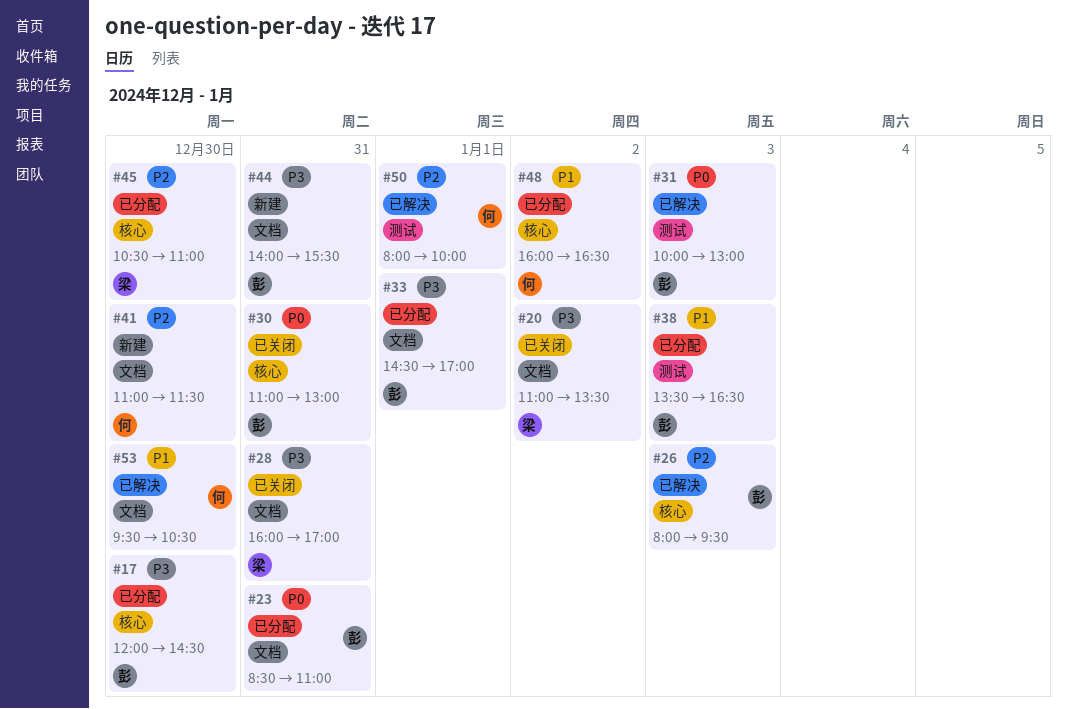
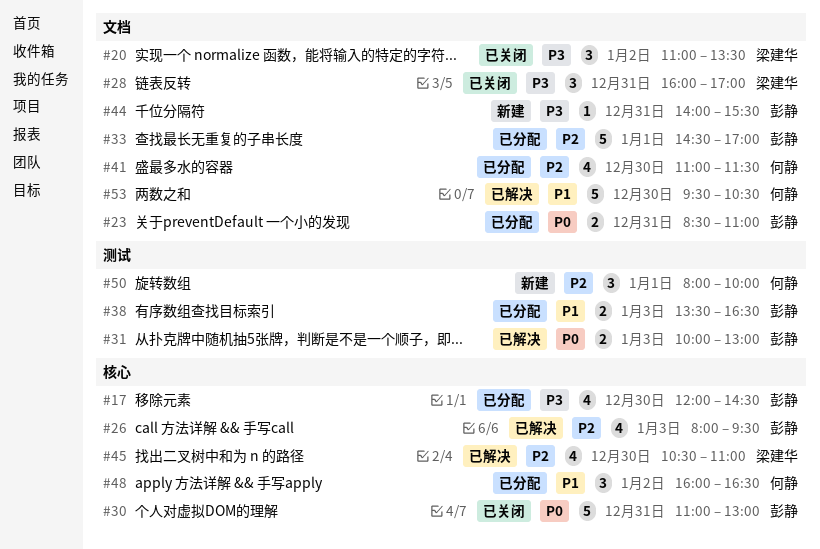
#33, priority: P3 -> P2
#41, status: 新建 -> 已分配
#45, status: 已分配 -> 已解决
#50, status: 已解决 -> 新建

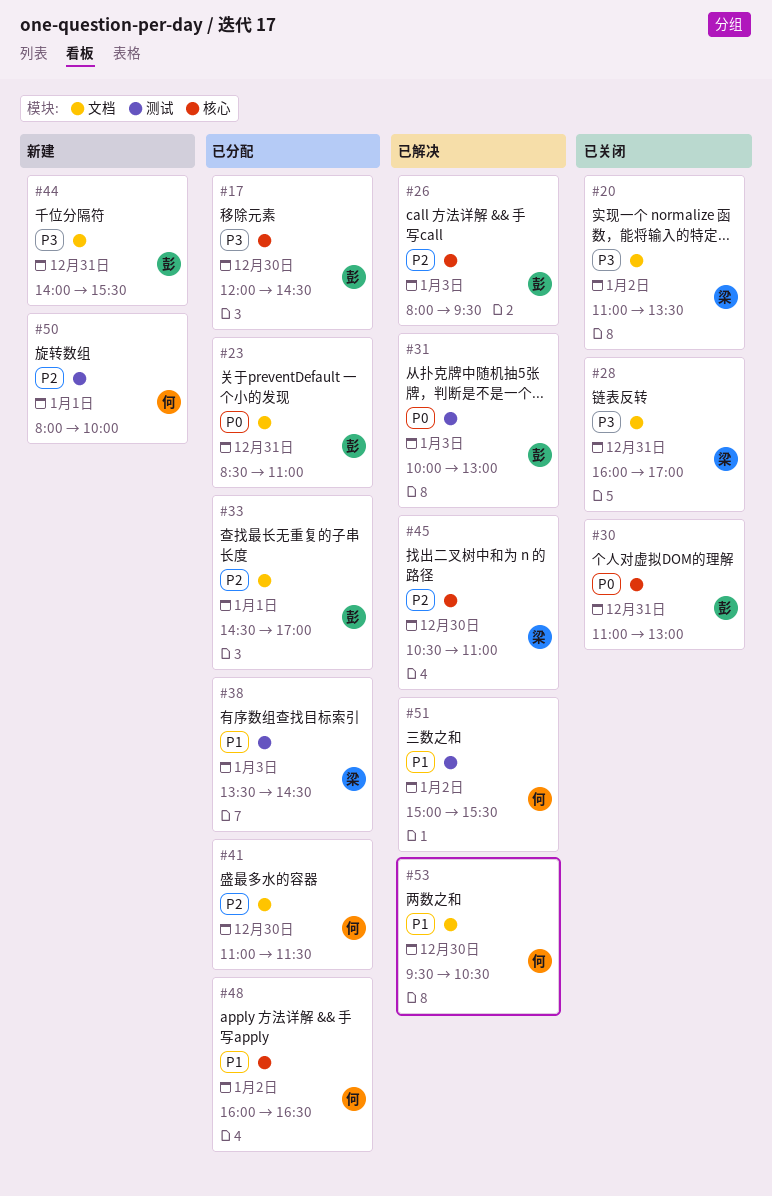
#38, owner: 彭静 -> 梁建华
#38, ends: 16:30 -> 14:30
#51: none -> present

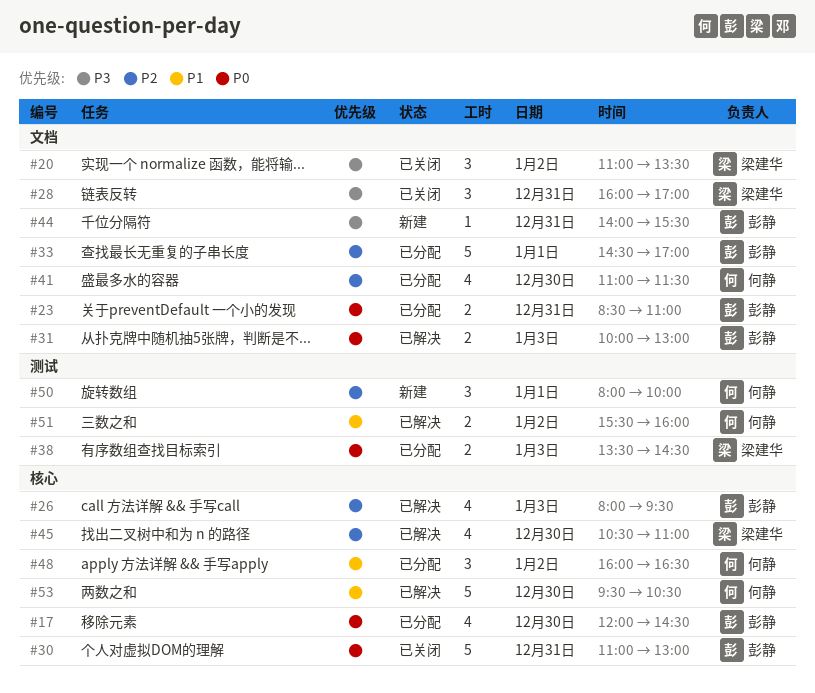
#17, priority: P3 -> P0
#31, label: 测试 -> 文档
#38, priority: P1 -> P0
#51, begins: 15:00 -> 15:30
#51, ends: 15:30 -> 16:00
#53, label: 文档 -> 核心

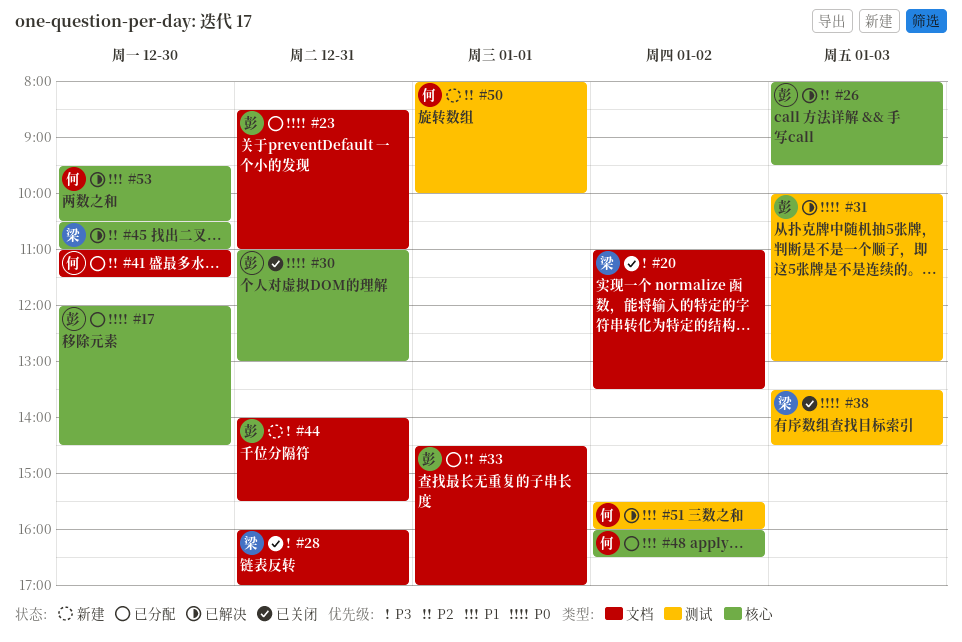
#31, label: 文档 -> 测试
#38, status: 已分配 -> 已关闭

